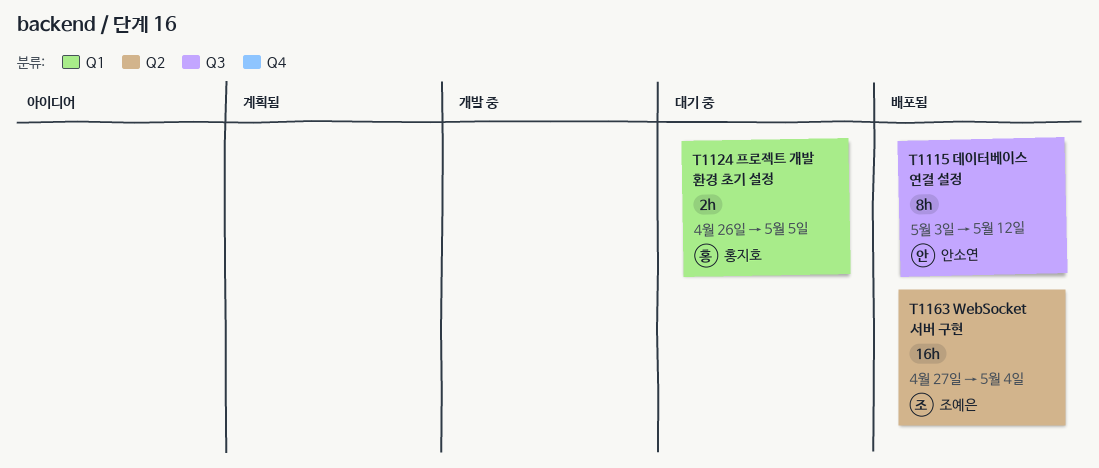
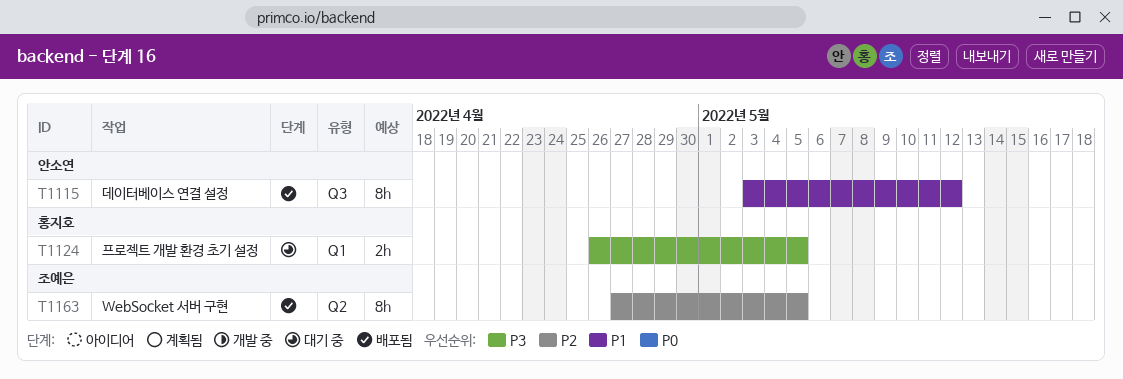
T1163, estimate: 16h -> 8h
T1163, due: May 4 -> May 5

